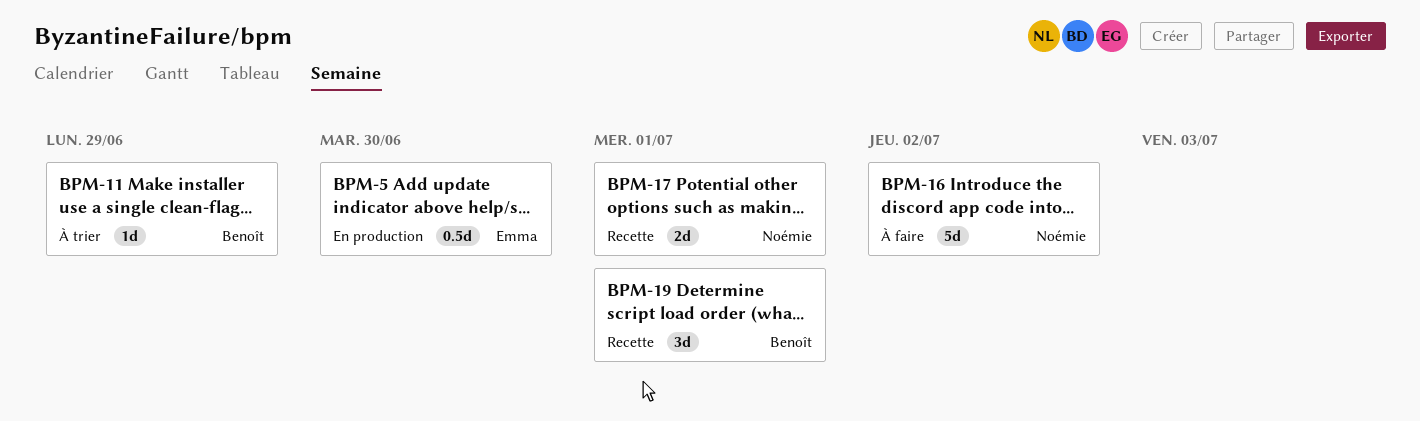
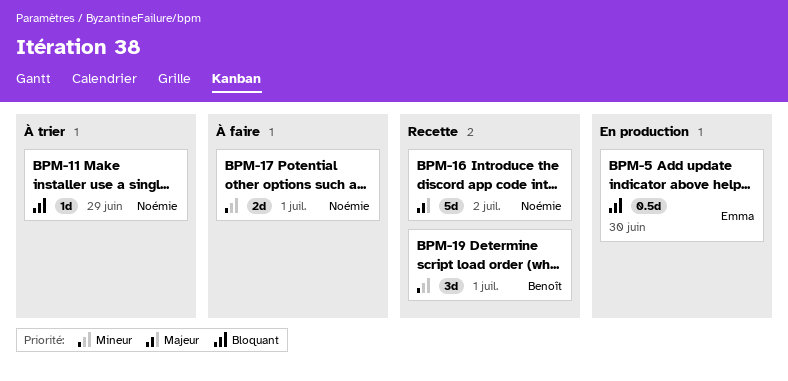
BPM-11, owner: Benoît -> Noémie
BPM-16, status: À faire -> Recette
BPM-17, status: Recette -> À faire

